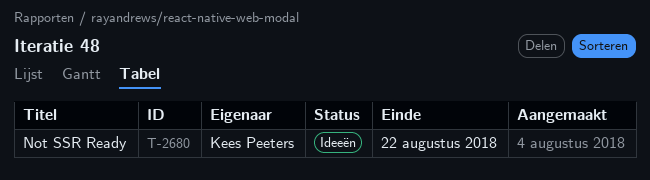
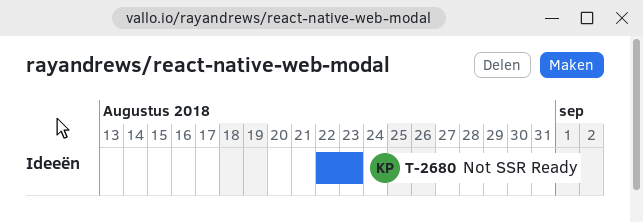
T-2680, due: Aug 22 -> Aug 23

